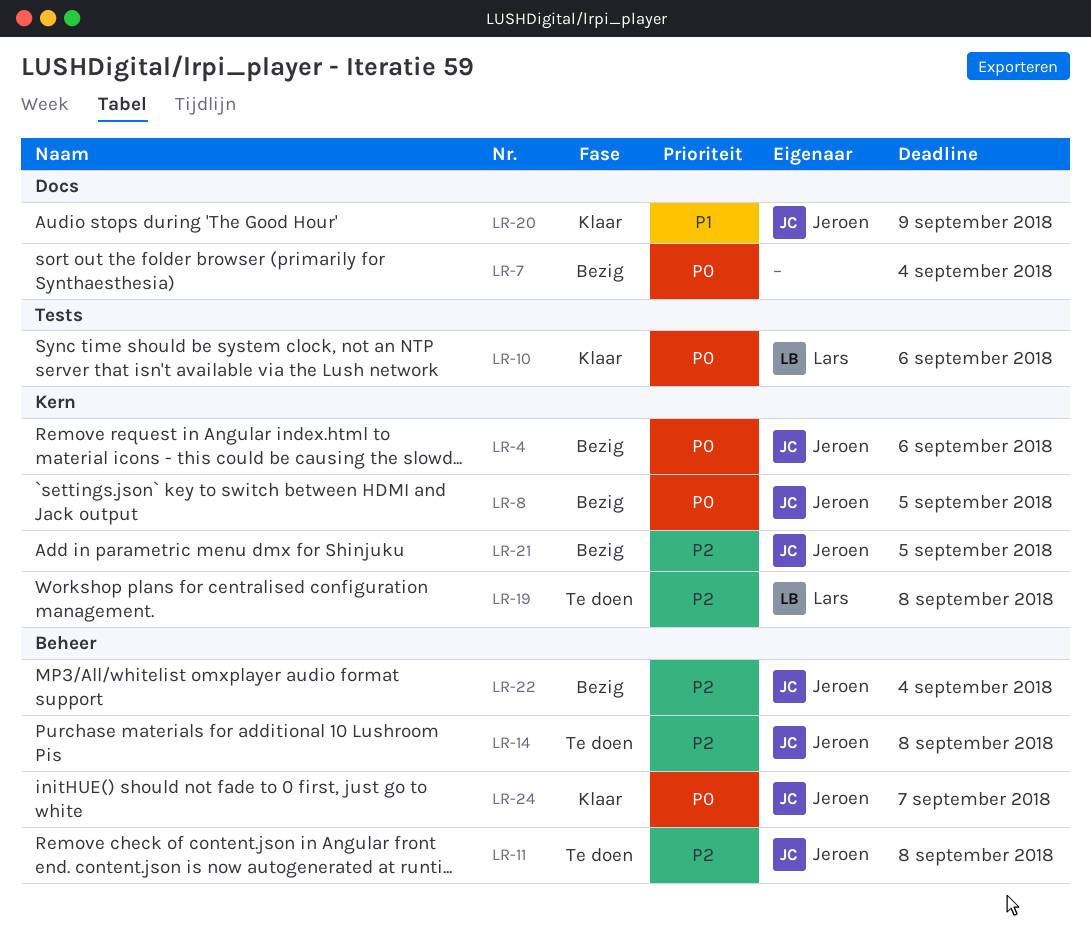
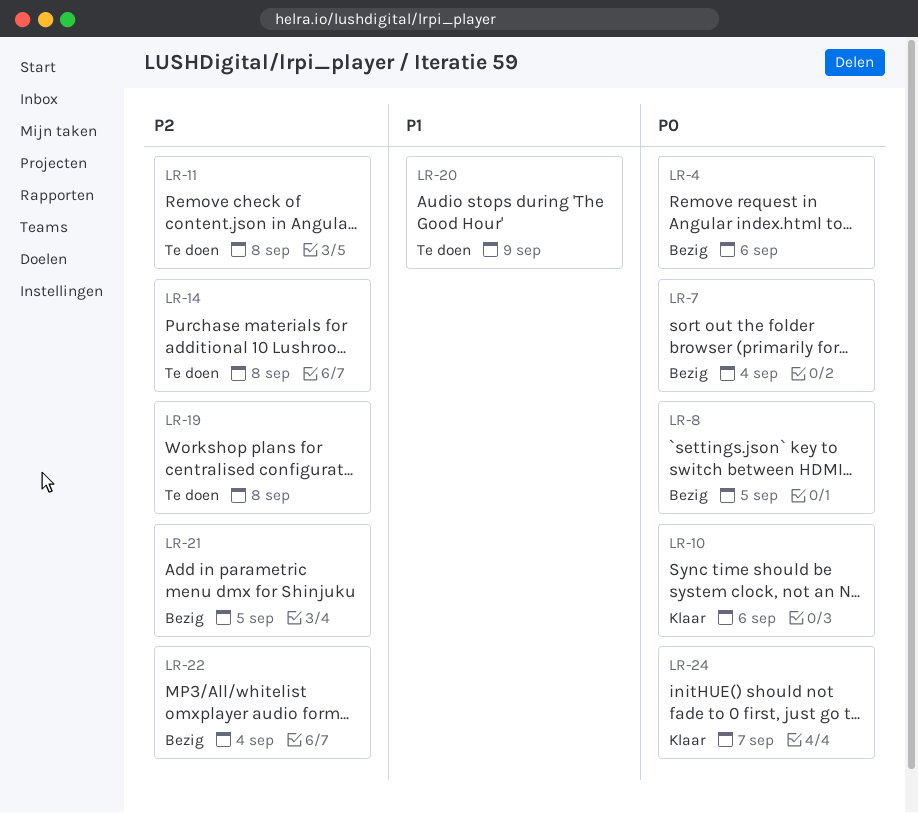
LR-20, status: Klaar -> Te doen

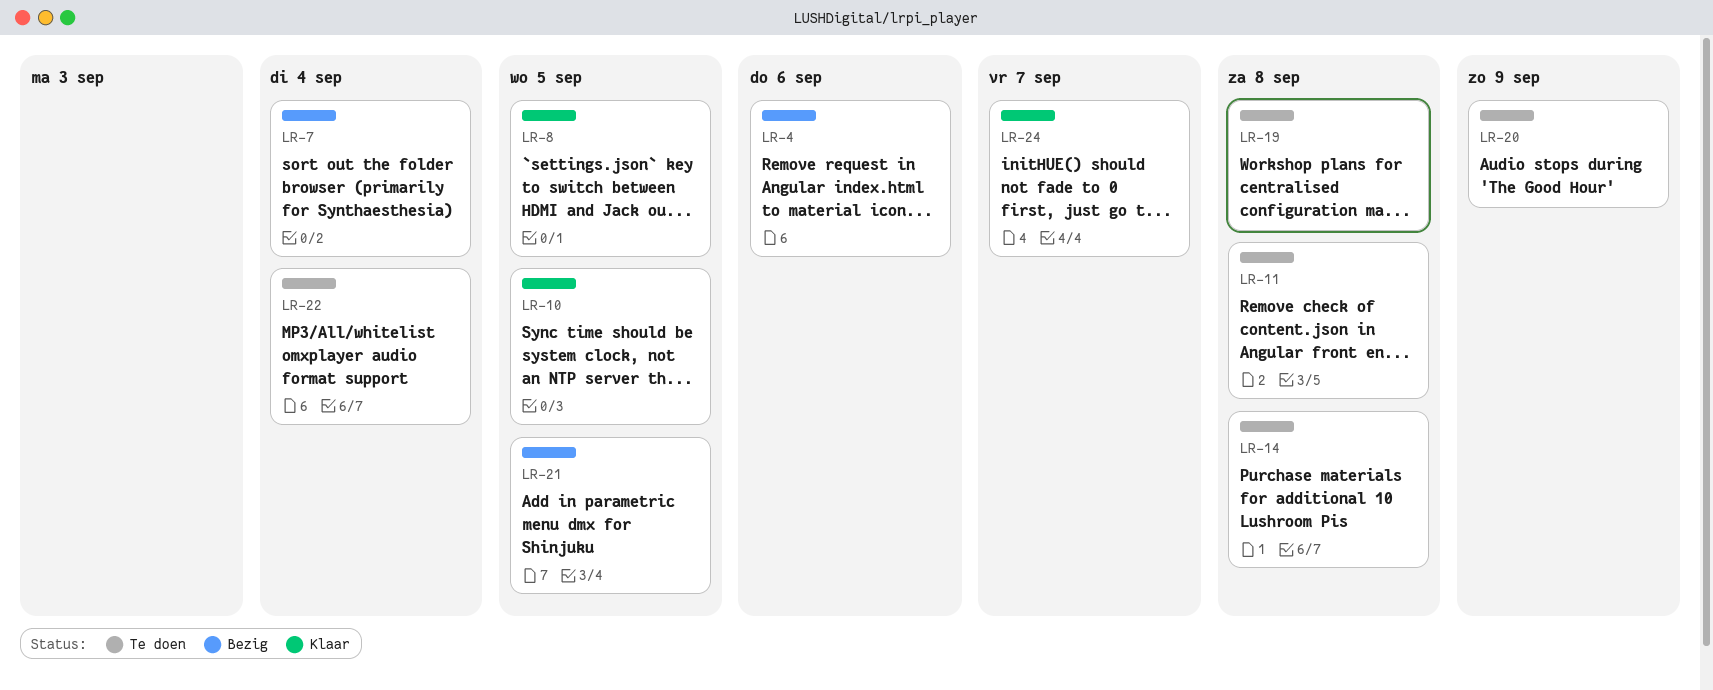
LR-8, status: Bezig -> Klaar
LR-10, due: Sep 6 -> Sep 5
LR-22, status: Bezig -> Te doen

